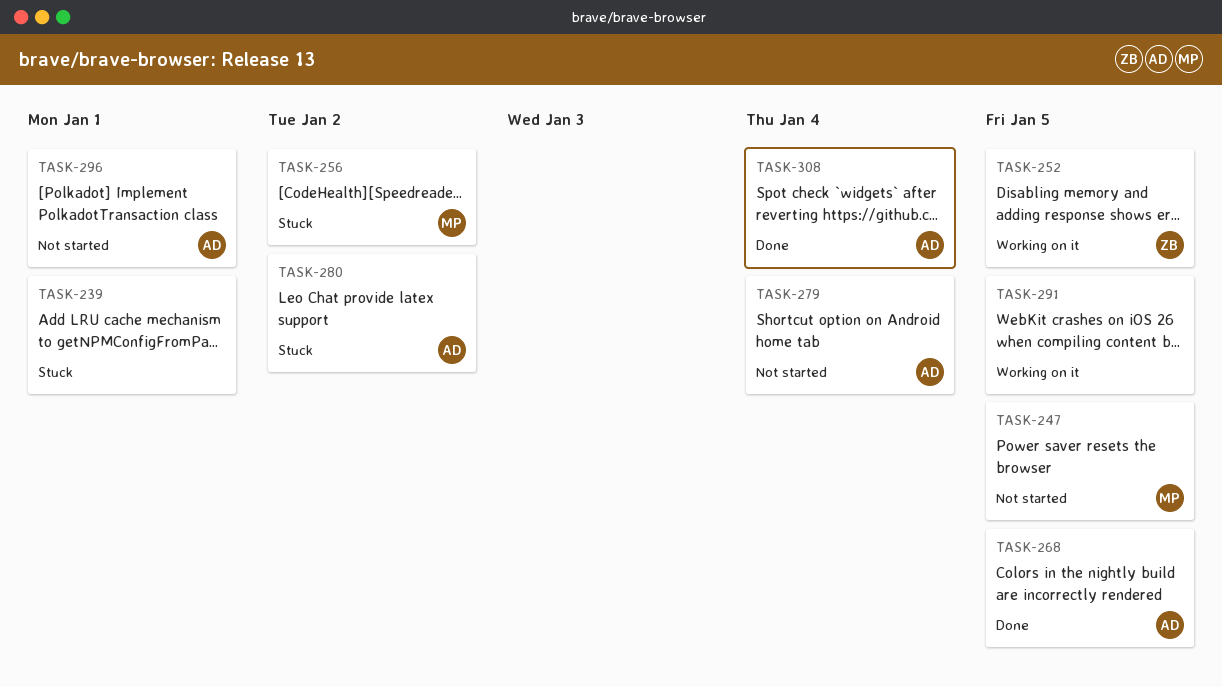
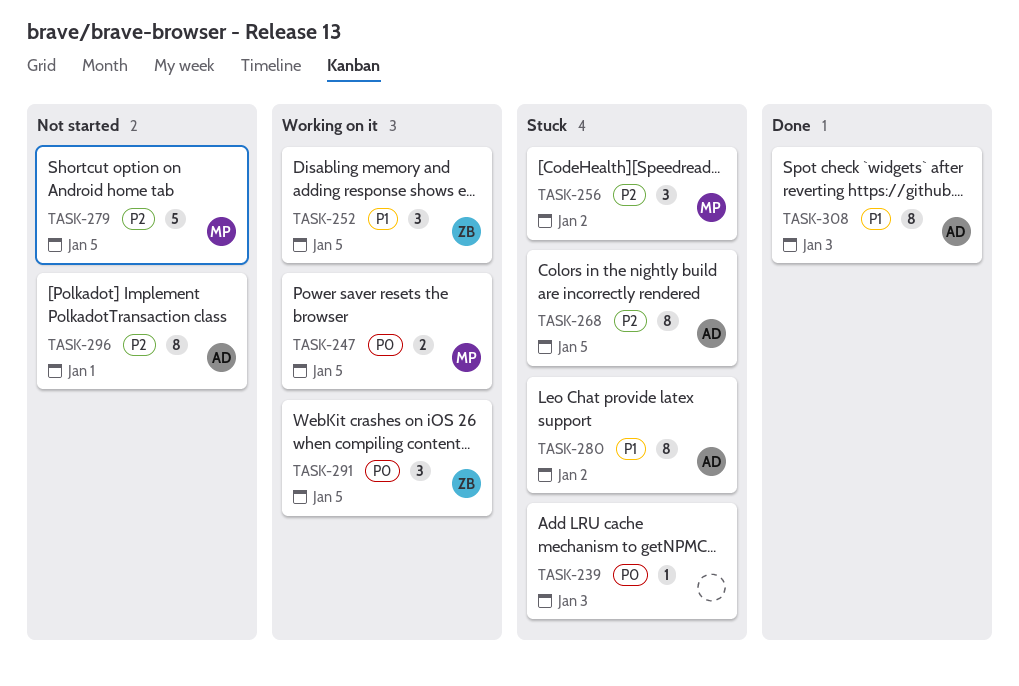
TASK-239, due: Jan 1 -> Jan 3
TASK-247, status: Not started -> Working on it
TASK-268, status: Done -> Stuck
TASK-279, owner: AD -> MP
TASK-279, due: Jan 4 -> Jan 5
TASK-291, owner: none -> ZB
TASK-308, due: Jan 4 -> Jan 3

